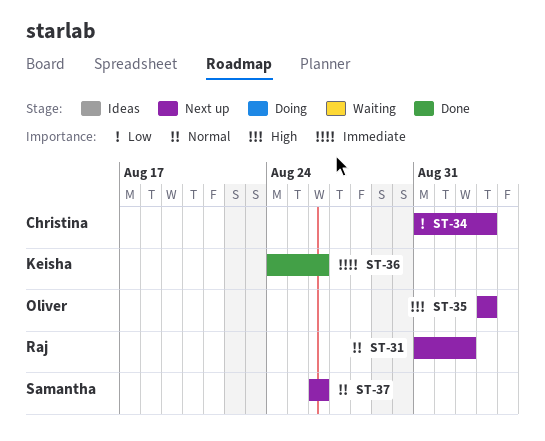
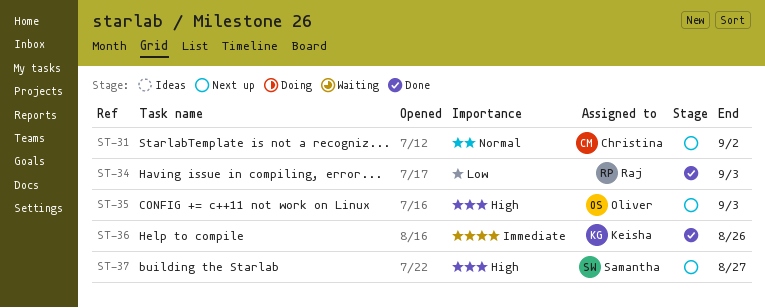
ST-31, owner: Raj -> Christina
ST-34, status: Next up -> Done
ST-34, owner: Christina -> Raj
ST-37, priority: Normal -> High
ST-37, due: Aug 26 -> Aug 27

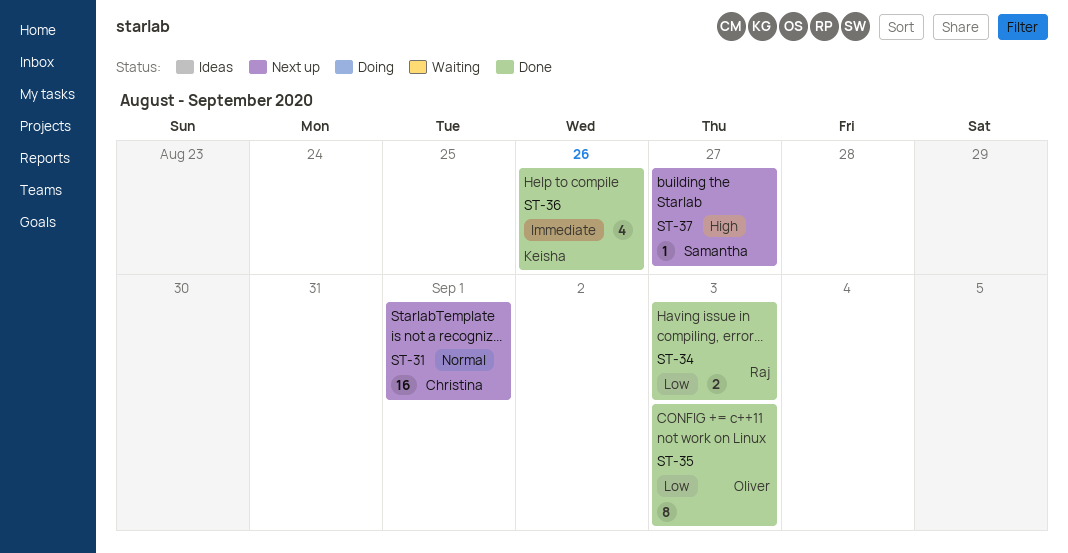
ST-31, due: Sep 2 -> Sep 1
ST-35, status: Next up -> Done
ST-35, priority: High -> Low

